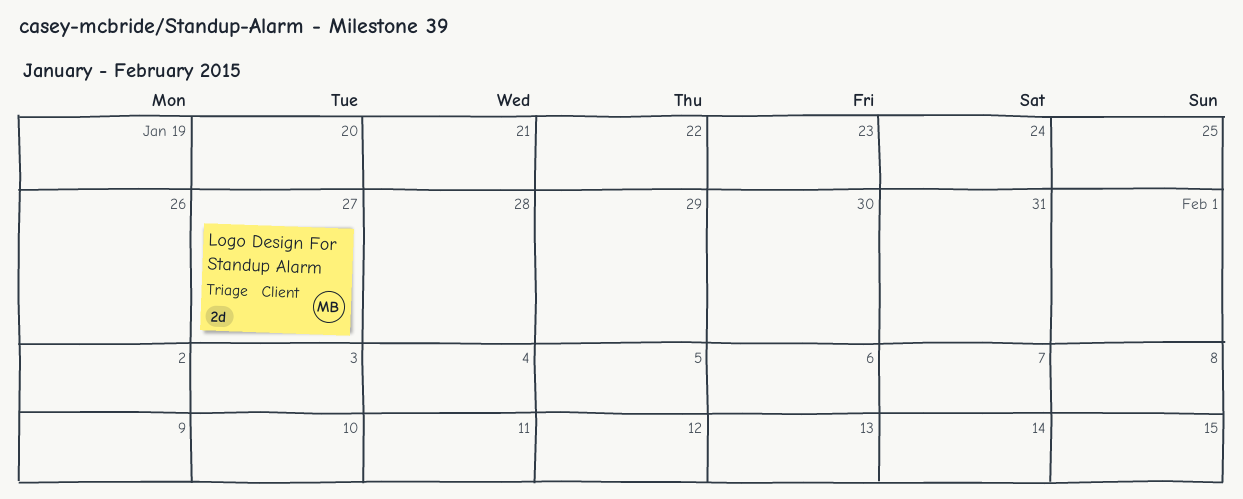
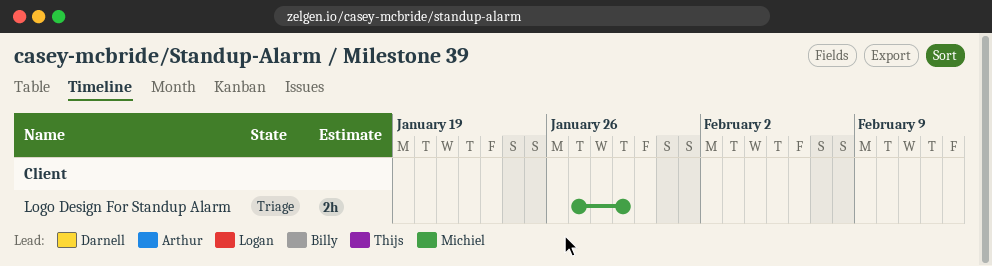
Logo Design For Standup Alarm, estimate: 2d -> 2h
Logo Design For Standup Alarm, due: Jan 27 -> Jan 29

